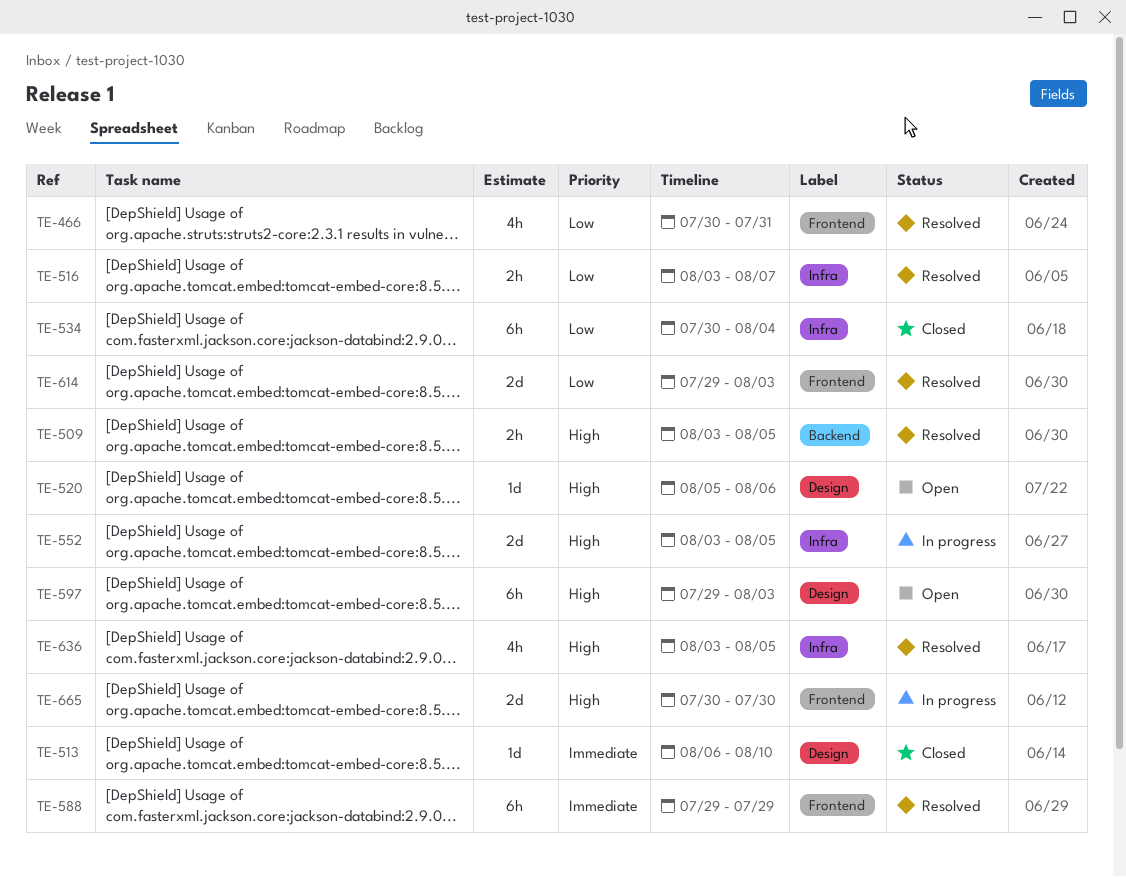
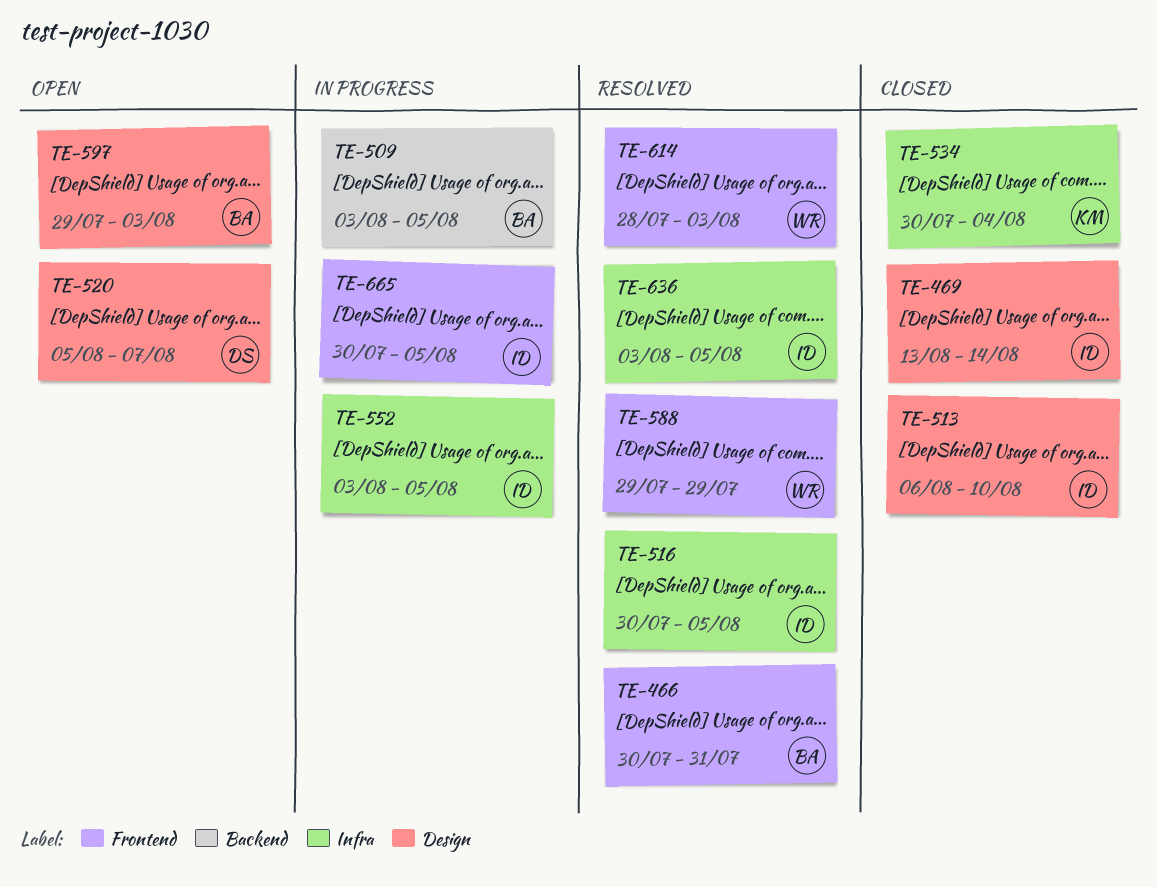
TE-469: none -> present
TE-509, status: Resolved -> In progress
TE-516, start: Aug 3 -> Jul 30
TE-516, due: Aug 7 -> Aug 5
TE-520, due: Aug 6 -> Aug 7
TE-614, start: Jul 29 -> Jul 28
TE-665, due: Jul 30 -> Aug 5

